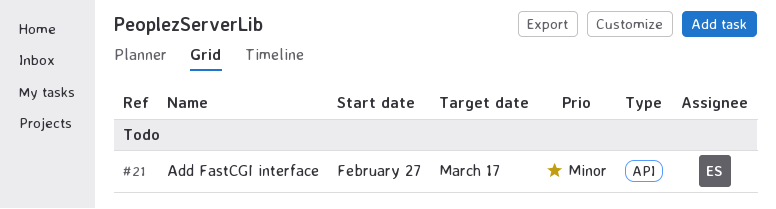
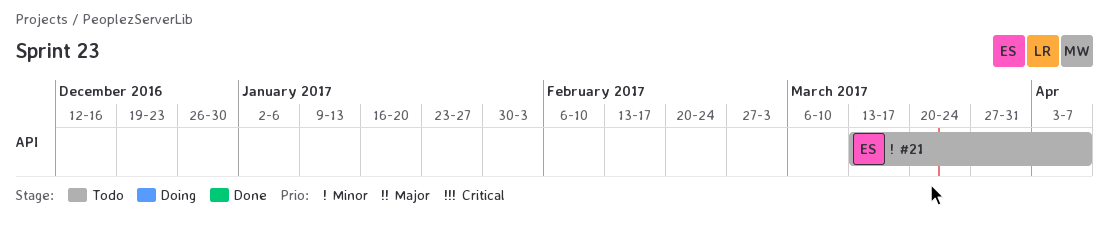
#21, start: Feb 27 -> Mar 13
#21, due: Mar 17 -> Apr 7

